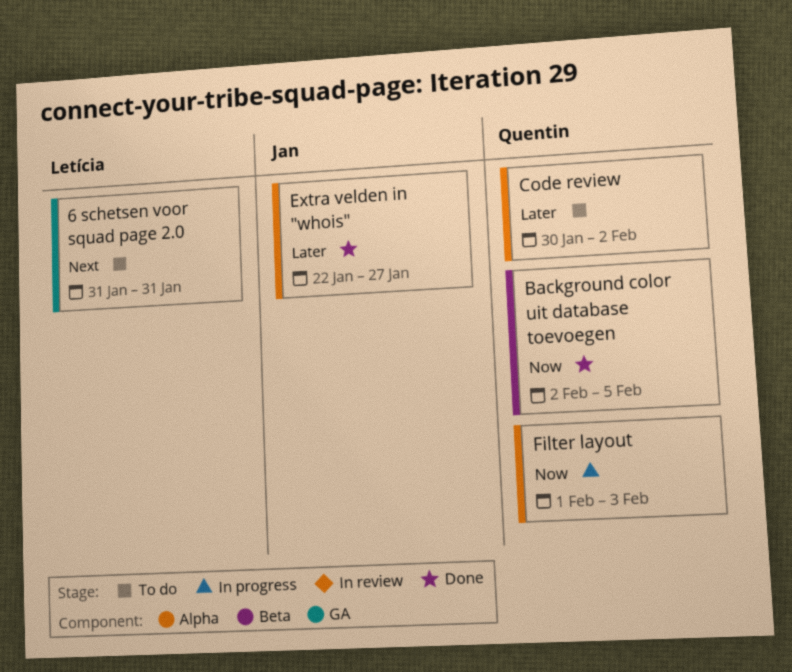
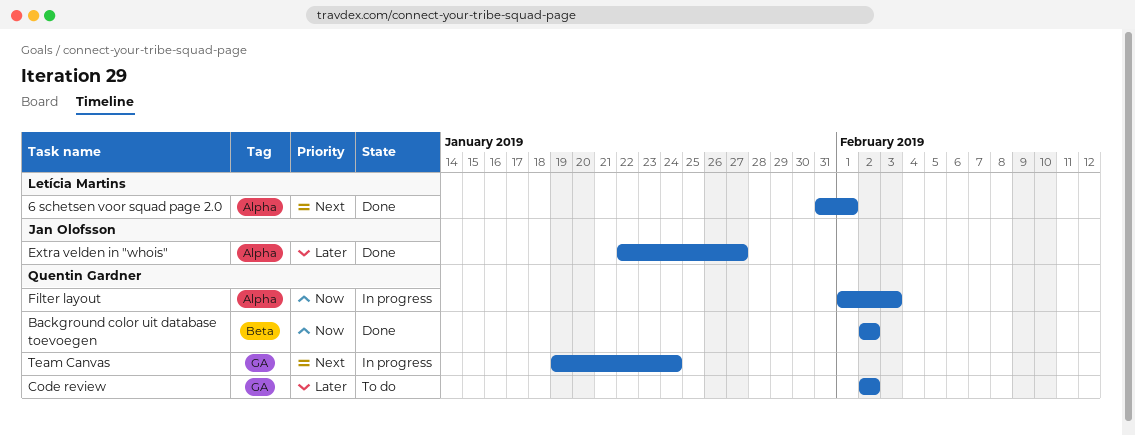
6 schetsen voor squad page 2.0, status: To do -> Done
6 schetsen voor squad page 2.0, label: GA -> Alpha
6 schetsen voor squad page 2.0, due: Jan 31 -> Feb 1
Background color uit database toevoegen, due: Feb 5 -> Feb 2
Code review, label: Alpha -> GA
Code review, start: Jan 30 -> Feb 2
Team Canvas: none -> present

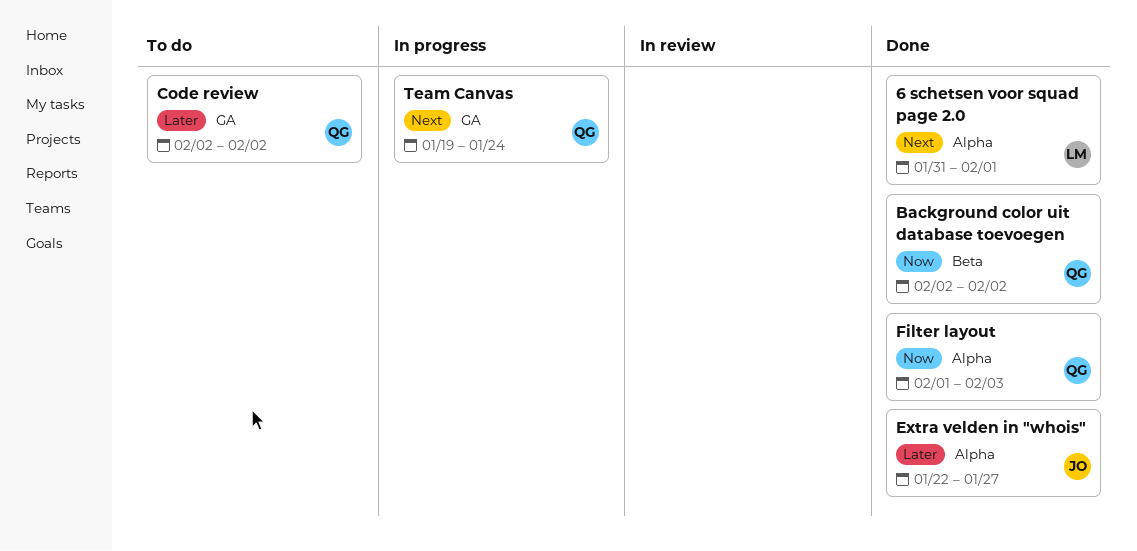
Filter layout, status: In progress -> Done

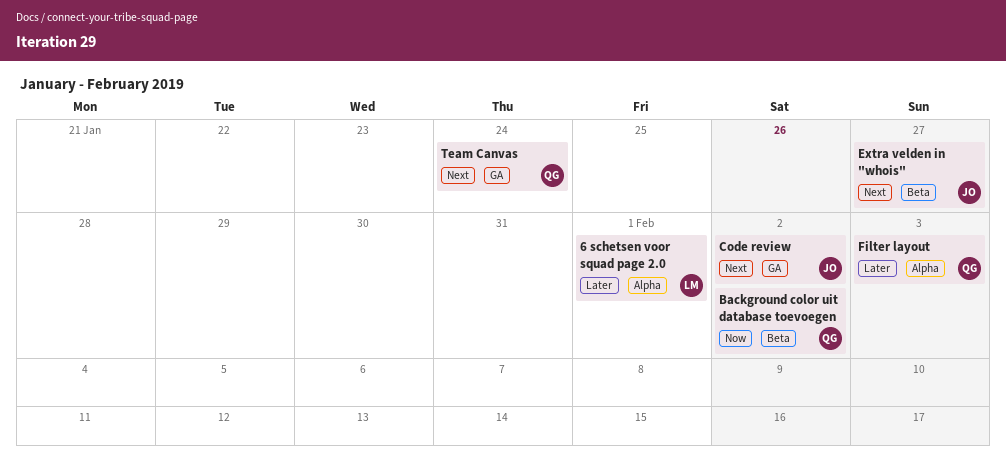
6 schetsen voor squad page 2.0, priority: Next -> Later
Code review, owner: QG -> JO
Code review, priority: Later -> Next
Extra velden in "whois", priority: Later -> Next
Extra velden in "whois", label: Alpha -> Beta
Filter layout, priority: Now -> Later

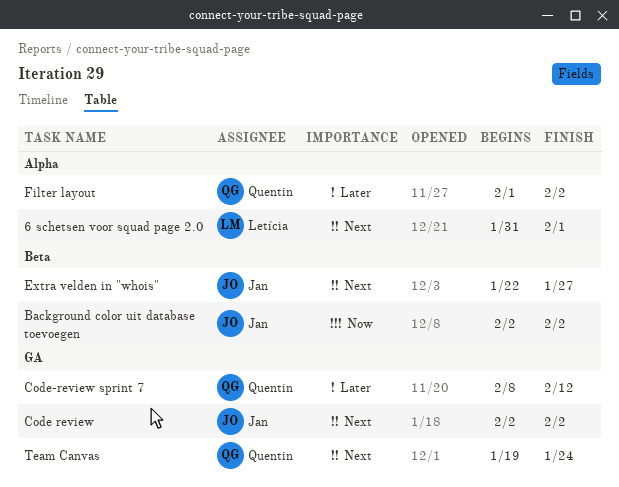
6 schetsen voor squad page 2.0, priority: Later -> Next
Background color uit database toevoegen, owner: Quentin -> Jan
Code-review sprint 7: none -> present
Filter layout, due: Feb 3 -> Feb 2

